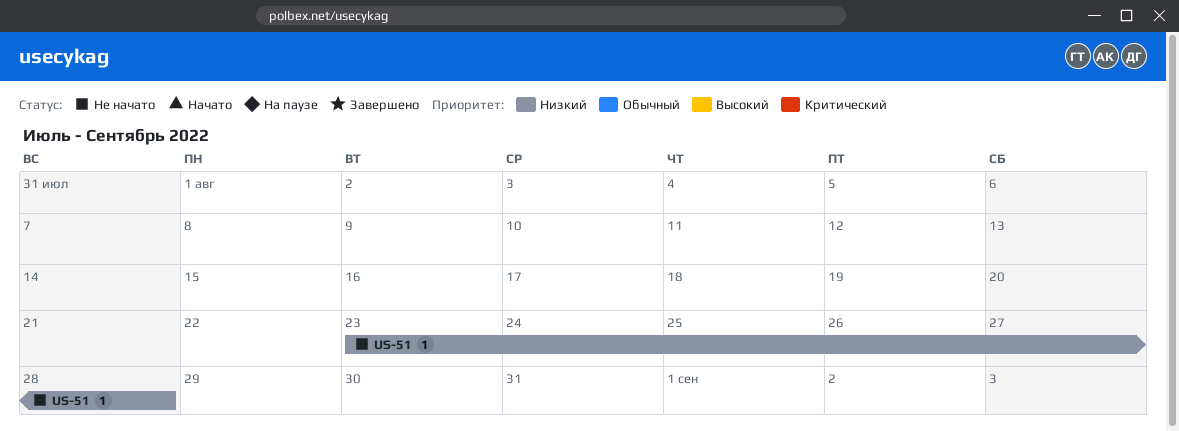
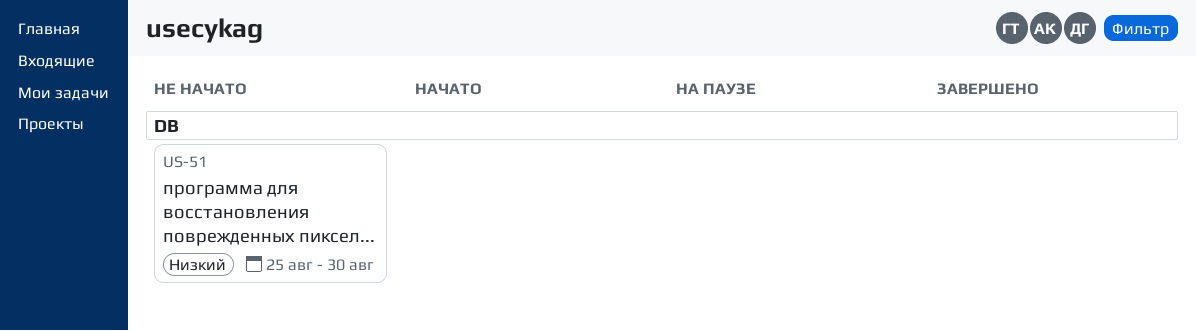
US-51, start: Aug 23 -> Aug 25
US-51, due: Aug 28 -> Aug 30

